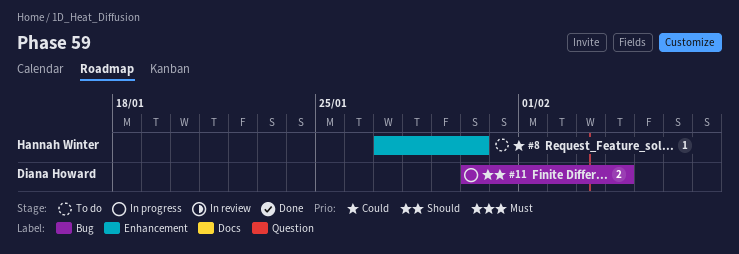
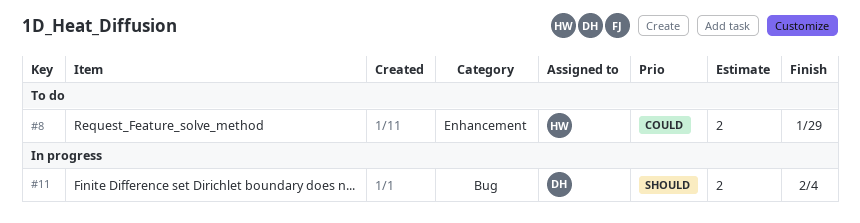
#8, estimate: 1 -> 2
#8, due: Jan 30 -> Jan 29

